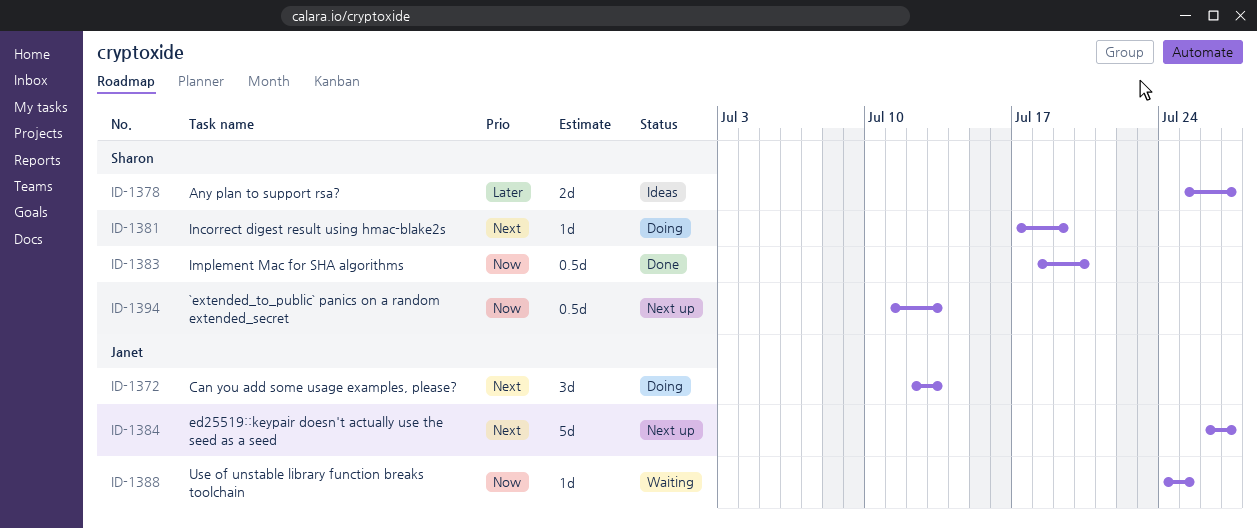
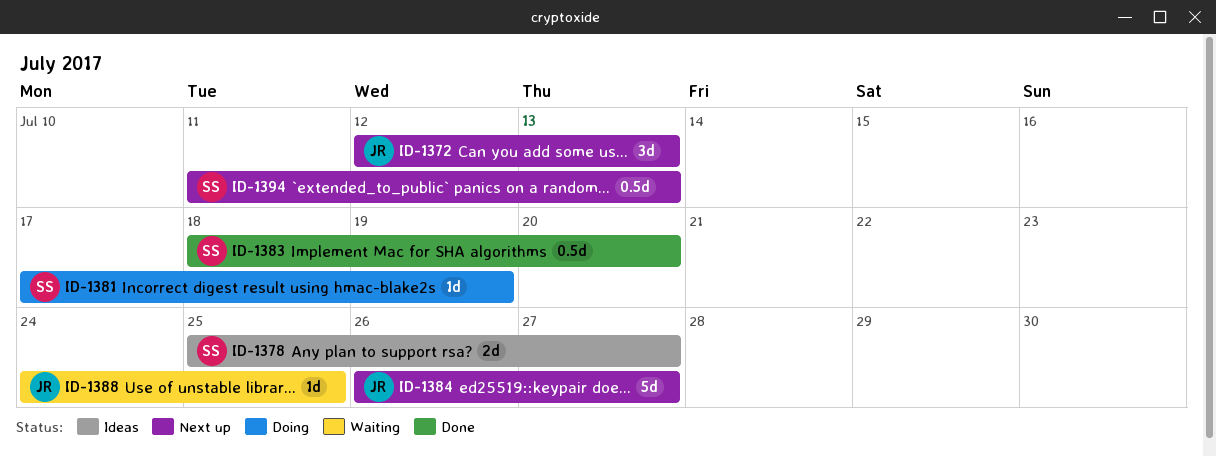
ID-1372, status: Doing -> Next up

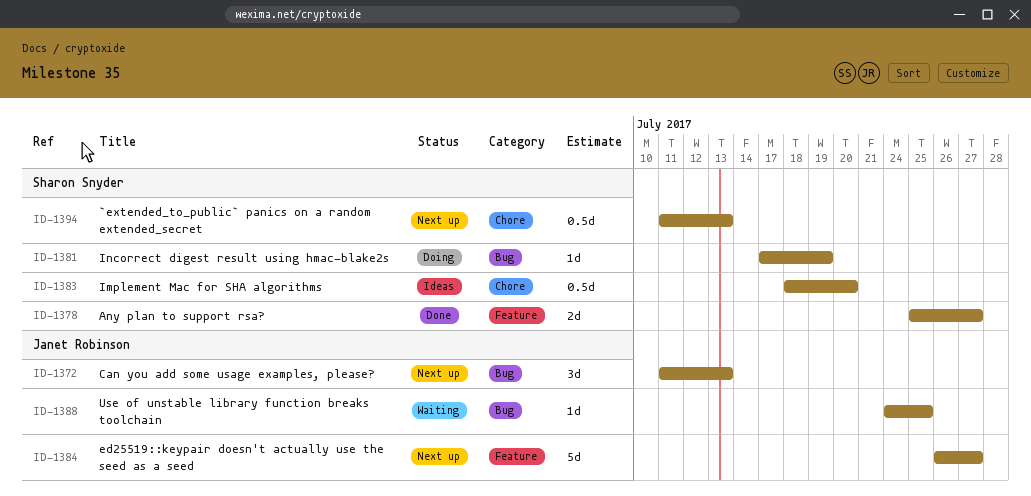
ID-1372, start: Jul 12 -> Jul 11
ID-1378, status: Ideas -> Done
ID-1383, status: Done -> Ideas

